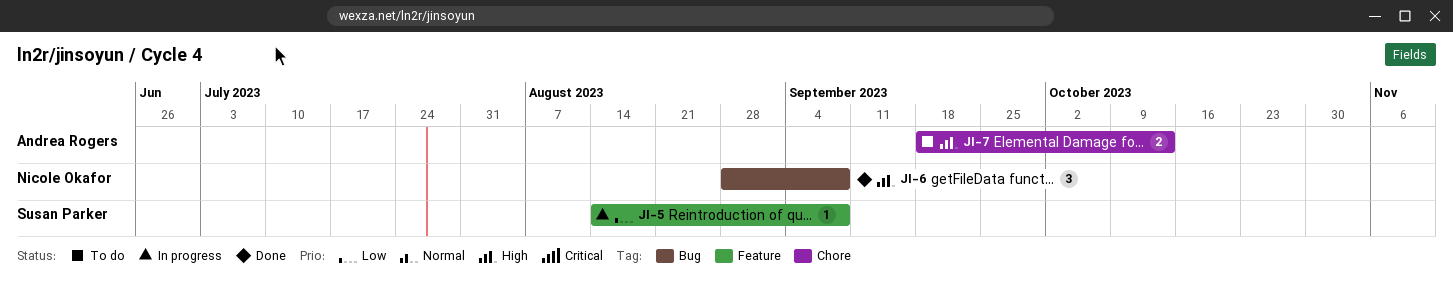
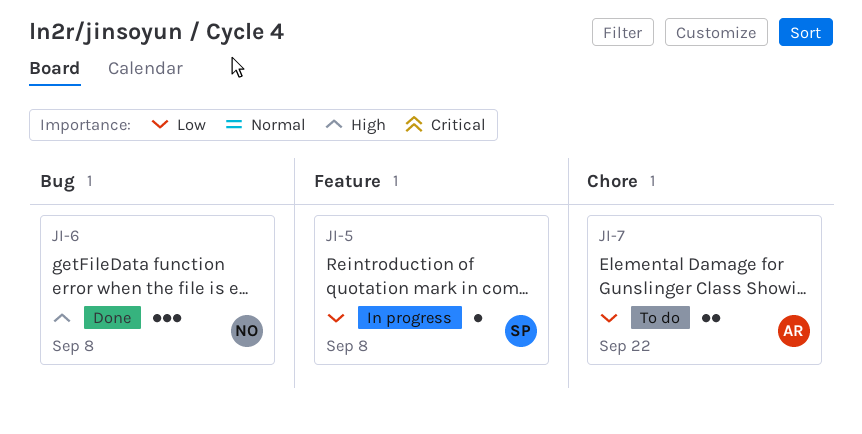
JI-7, priority: High -> Low
JI-7, due: Oct 13 -> Sep 22

